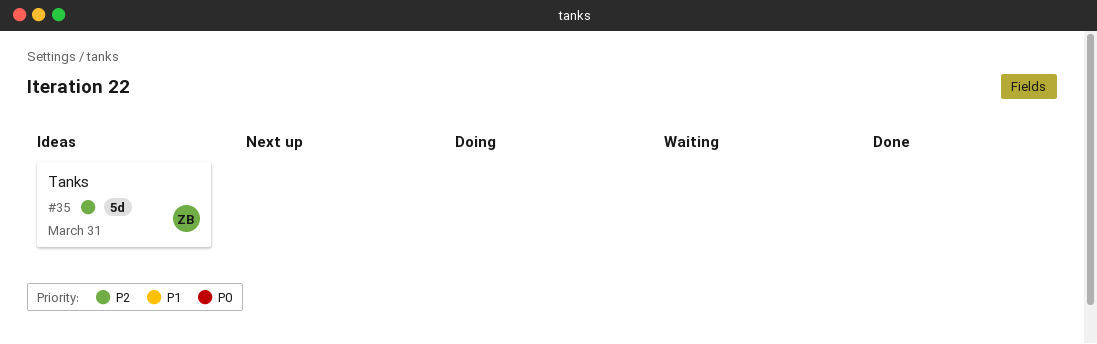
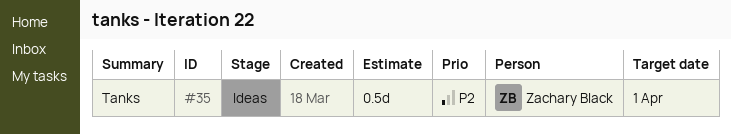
#35, estimate: 5d -> 0.5d
#35, due: Mar 31 -> Apr 1

